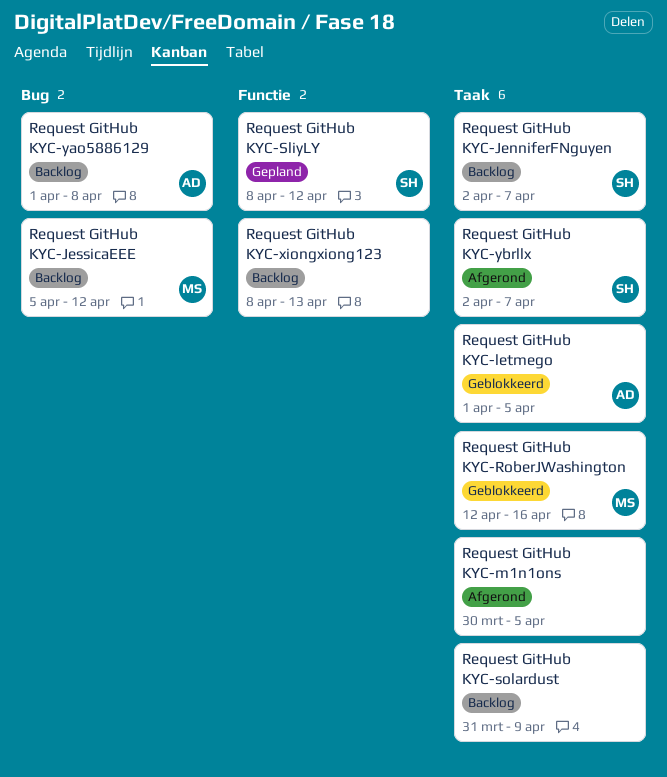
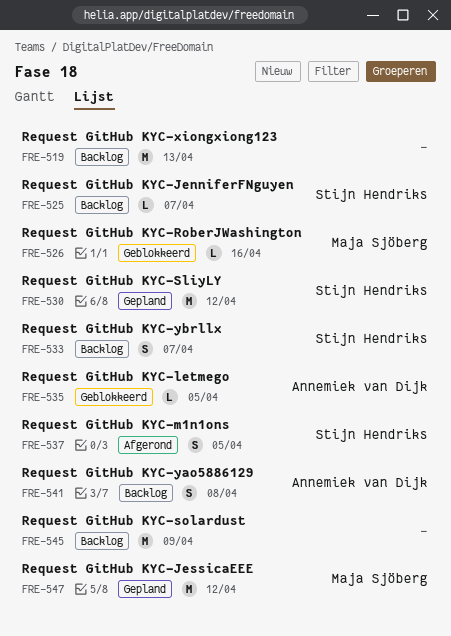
Request GitHub KYC-JessicaEEE, status: Backlog -> Gepland
Request GitHub KYC-m1n1ons, owner: none -> Stijn Hendriks
Request GitHub KYC-ybrllx, status: Afgerond -> Backlog

